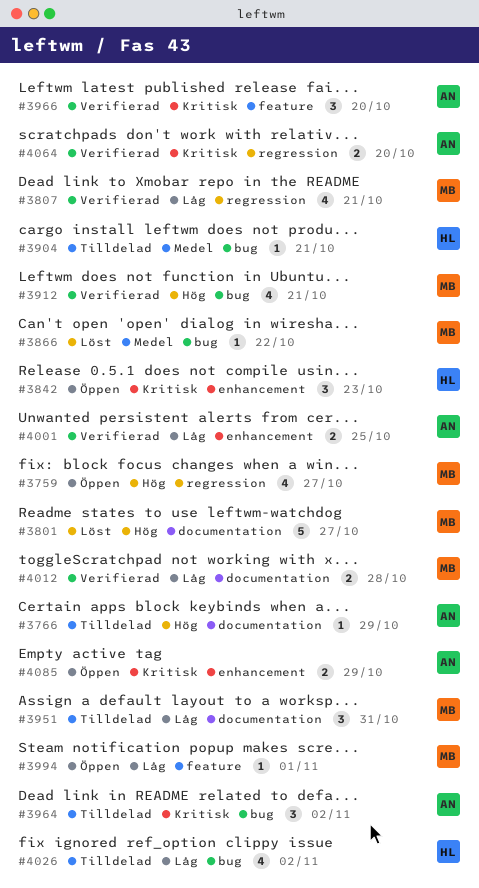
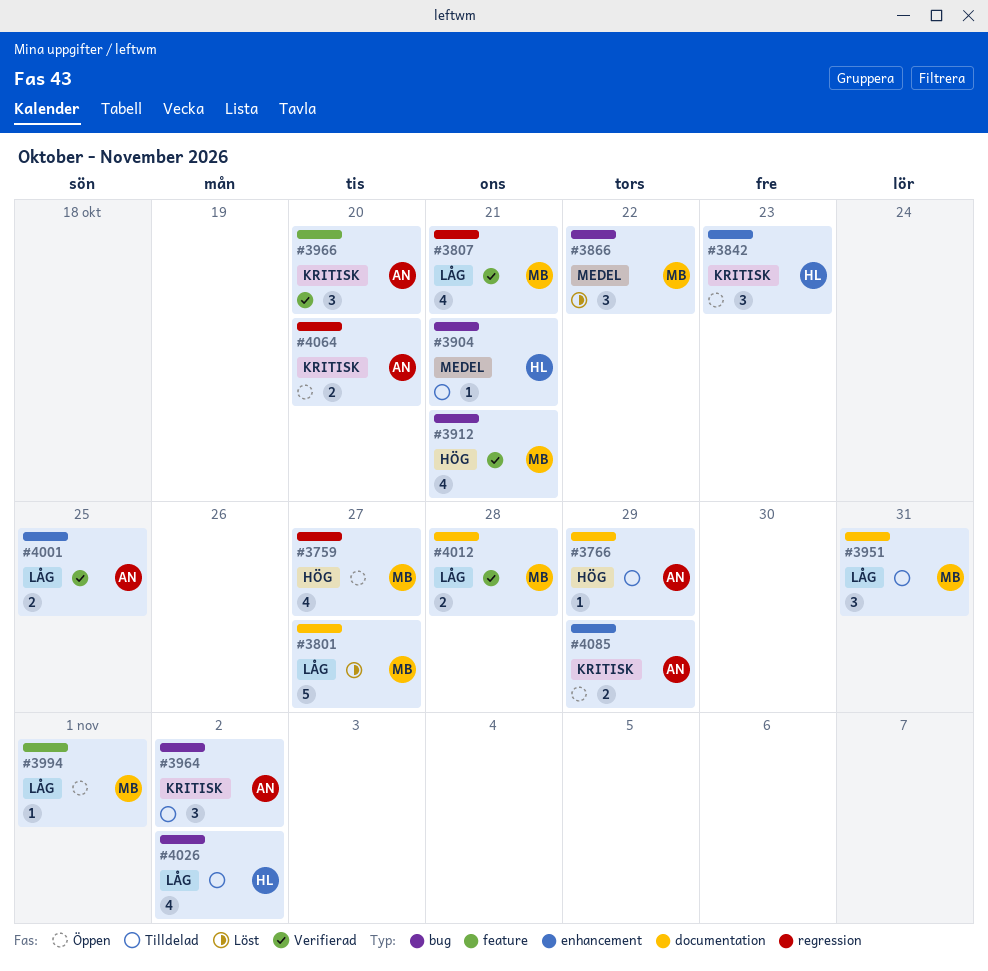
#3801, priority: Hög -> Låg
#3866, estimate: 1 -> 3
#4064, status: Verifierad -> Öppen

